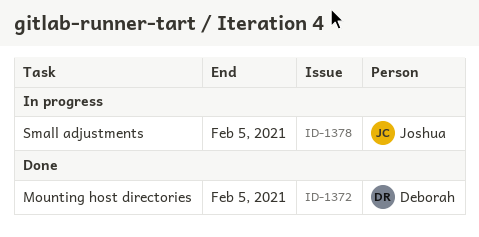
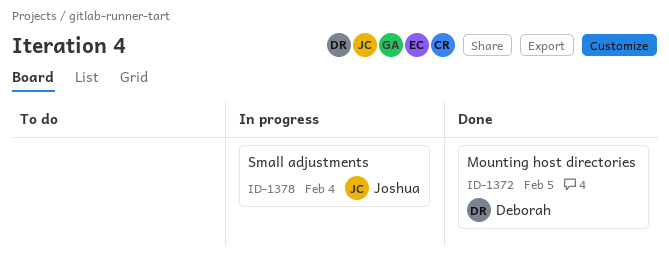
ID-1378, due: Feb 5 -> Feb 4

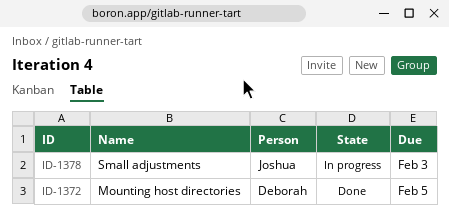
ID-1378, due: Feb 4 -> Feb 3

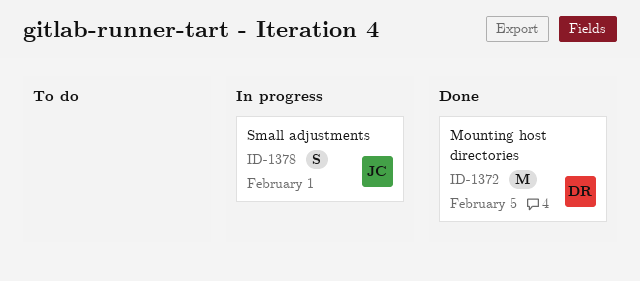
ID-1378, due: Feb 3 -> Feb 1

